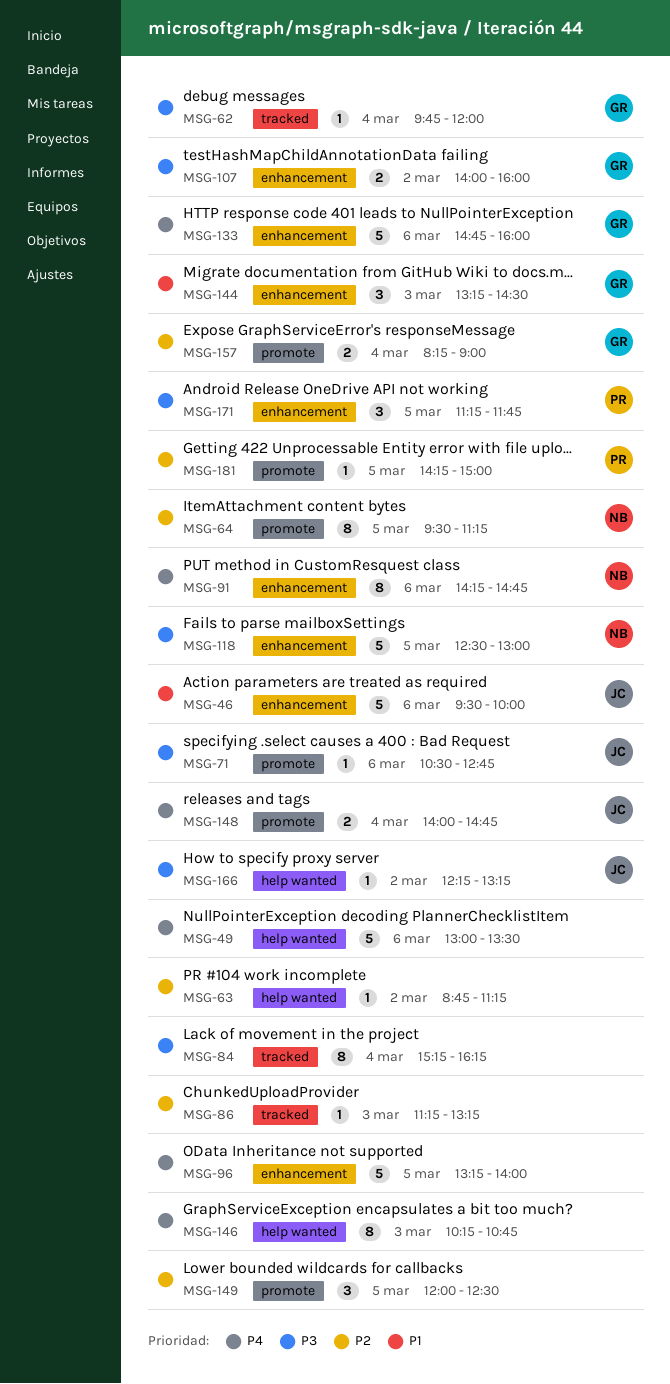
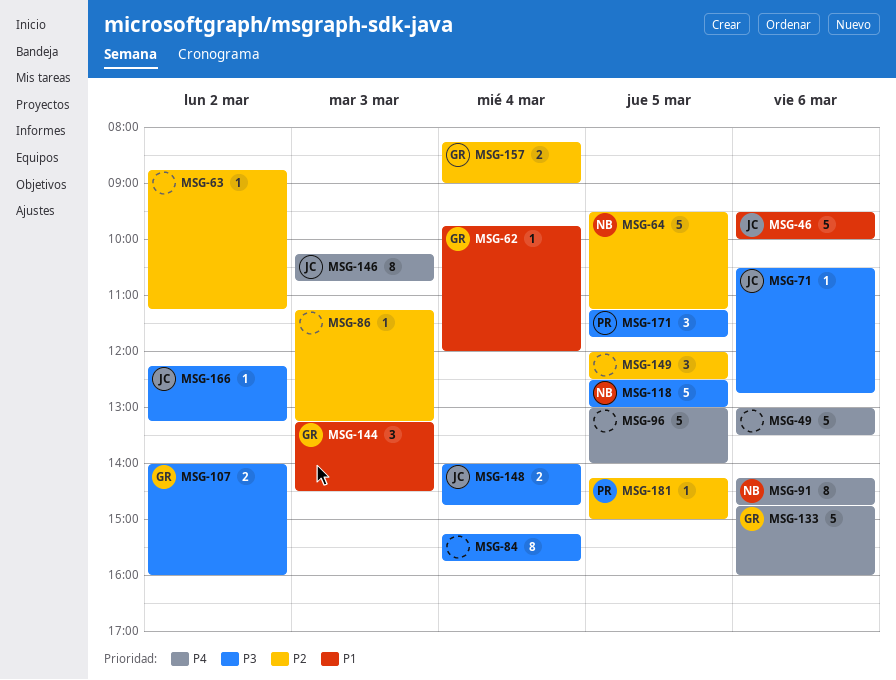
MSG-62, priority: P3 -> P1
MSG-64, estimate: 8 -> 5
MSG-84, ends: 16:15 -> 15:45
MSG-96, begins: 13:15 -> 13:00
MSG-146, owner: none -> JC
MSG-148, priority: P4 -> P3

